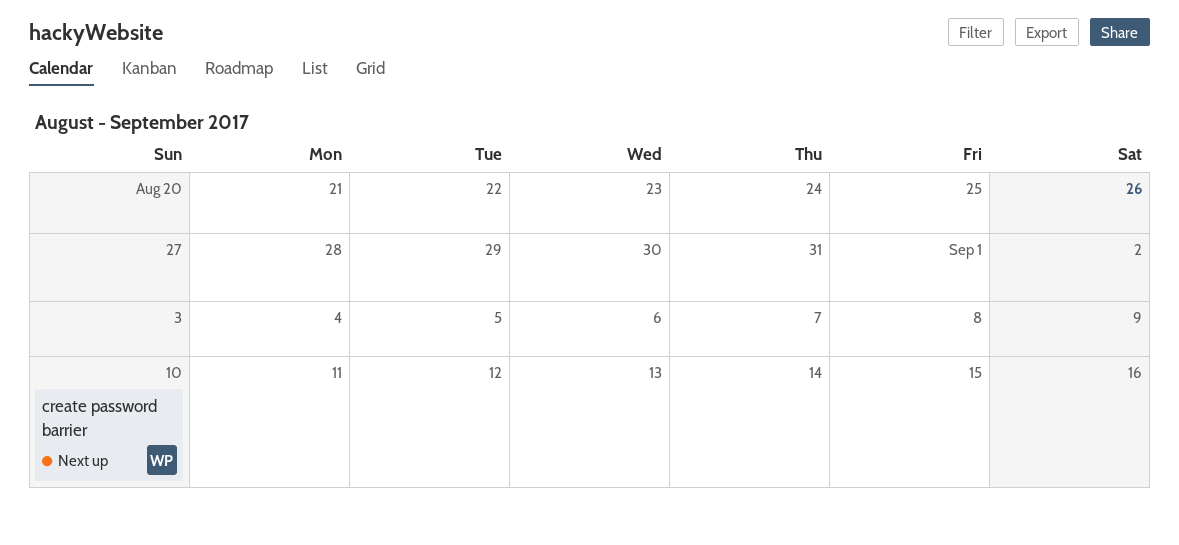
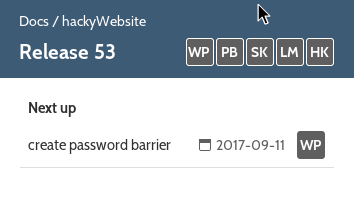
create password barrier, due: Sep 10 -> Sep 11

